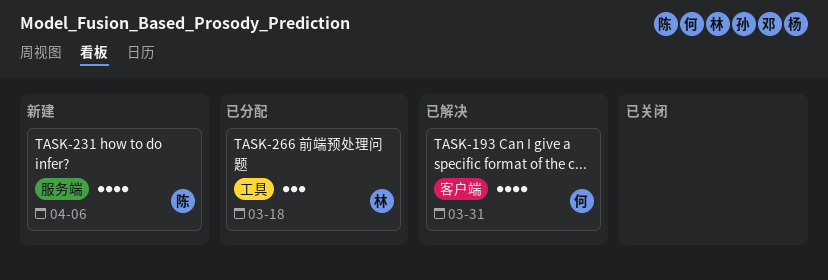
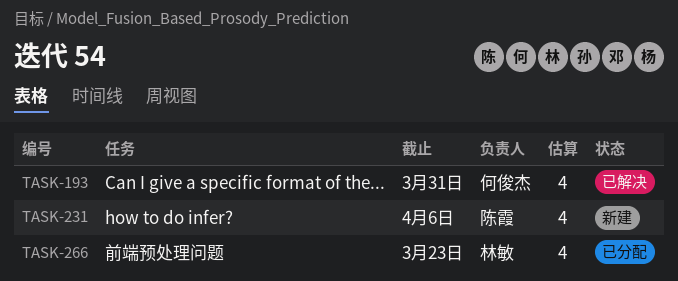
TASK-266, estimate: 3 -> 4
TASK-266, due: Mar 18 -> Mar 23

